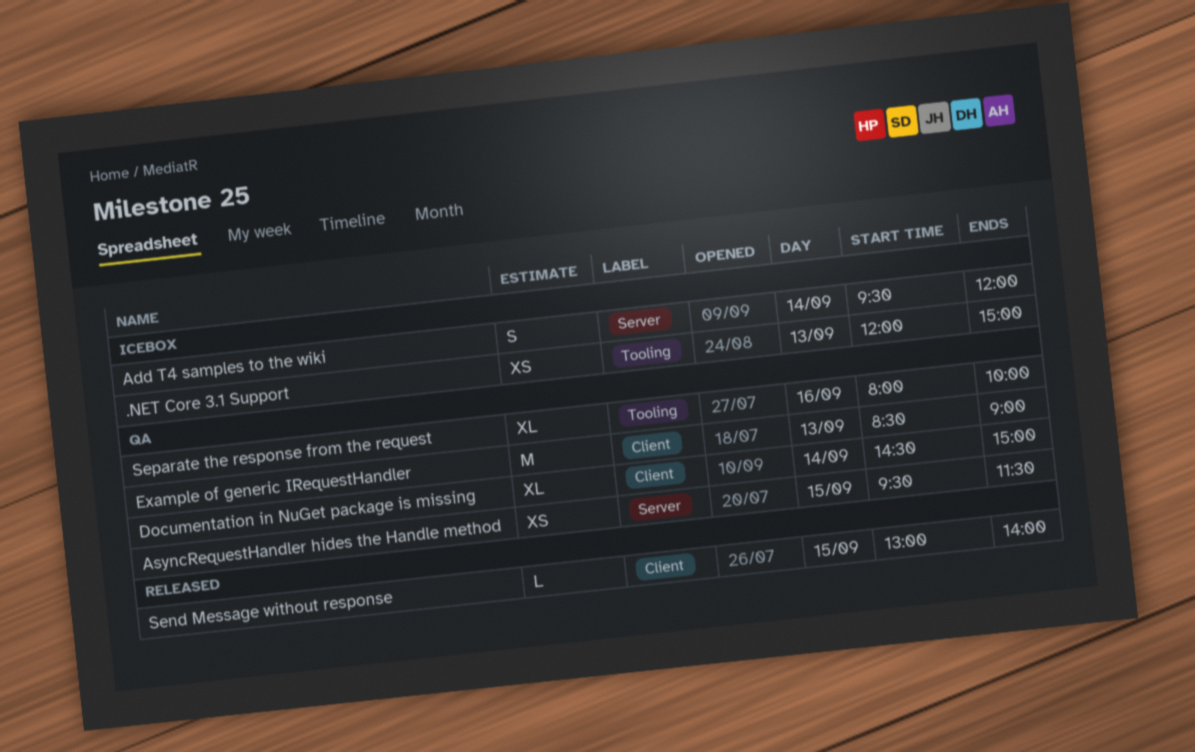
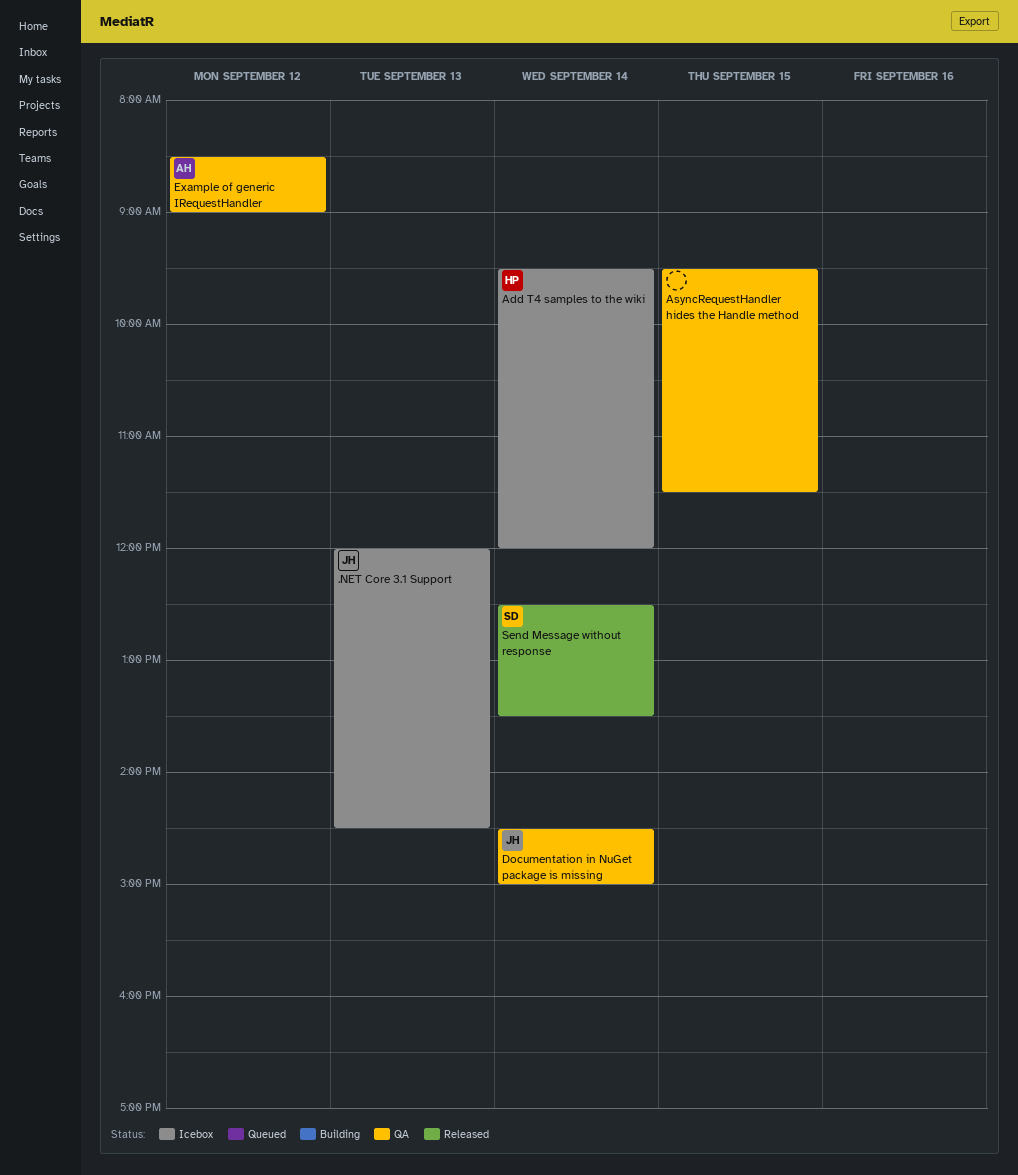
.NET Core 3.1 Support, ends: 15:00 -> 14:30
Example of generic IRequestHandler, day: Sep 13 -> Sep 12
Send Message without response, day: Sep 15 -> Sep 14
Send Message without response, begins: 13:00 -> 12:30
Send Message without response, ends: 14:00 -> 13:30
Separate the response from the request: present -> none

